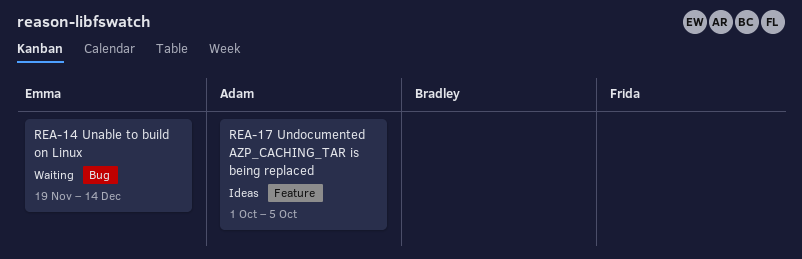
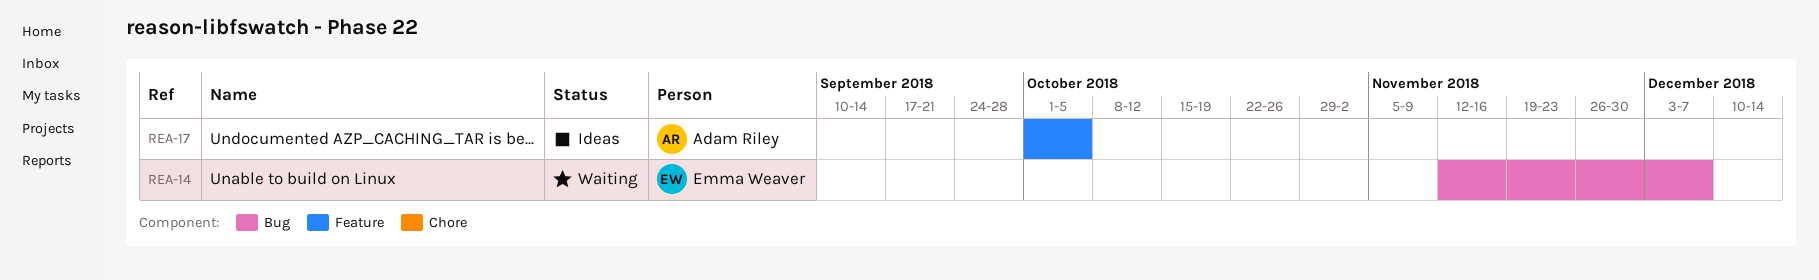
REA-14, start: Nov 19 -> Nov 12
REA-14, due: Dec 14 -> Dec 7

